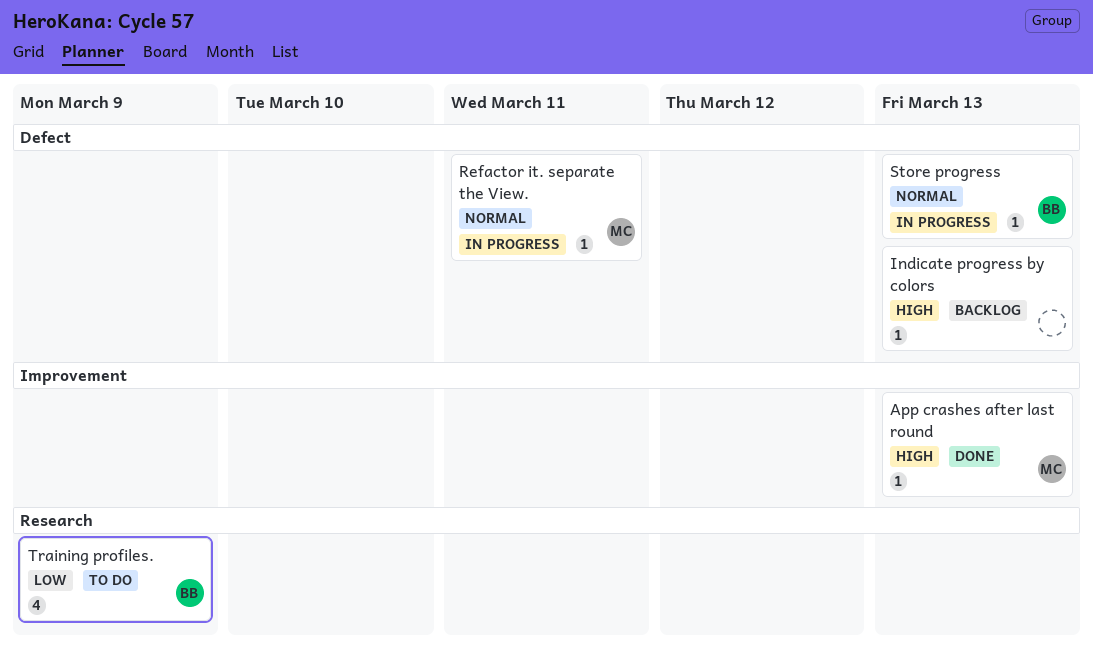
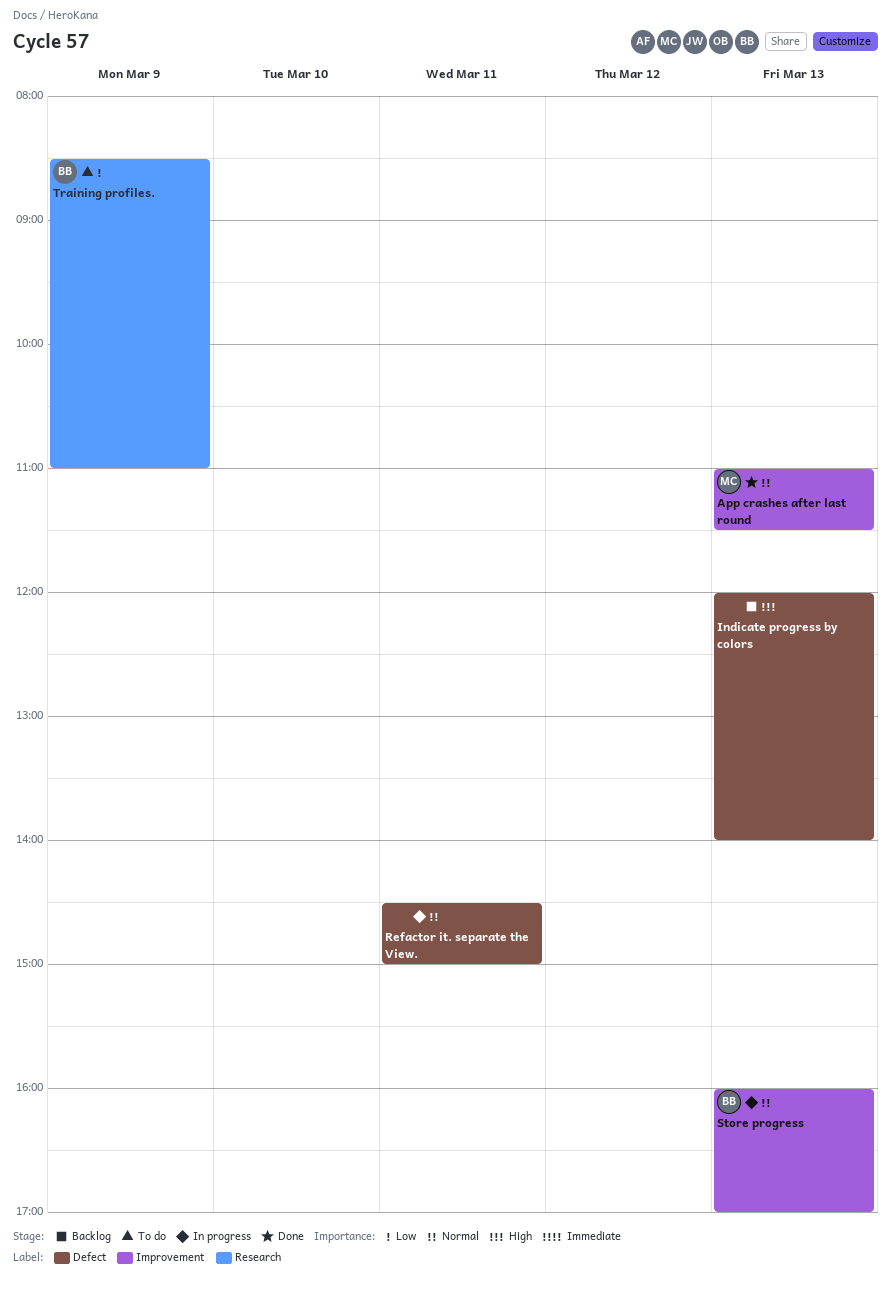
App crashes after last round, priority: High -> Normal
Refactor it. separate the View., owner: MC -> none
Store progress, label: Defect -> Improvement

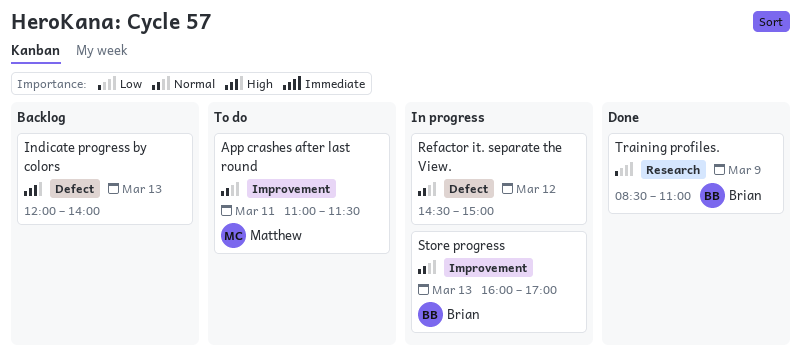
App crashes after last round, status: Done -> To do
App crashes after last round, day: Mar 13 -> Mar 11
Refactor it. separate the View., day: Mar 11 -> Mar 12
Training profiles., status: To do -> Done

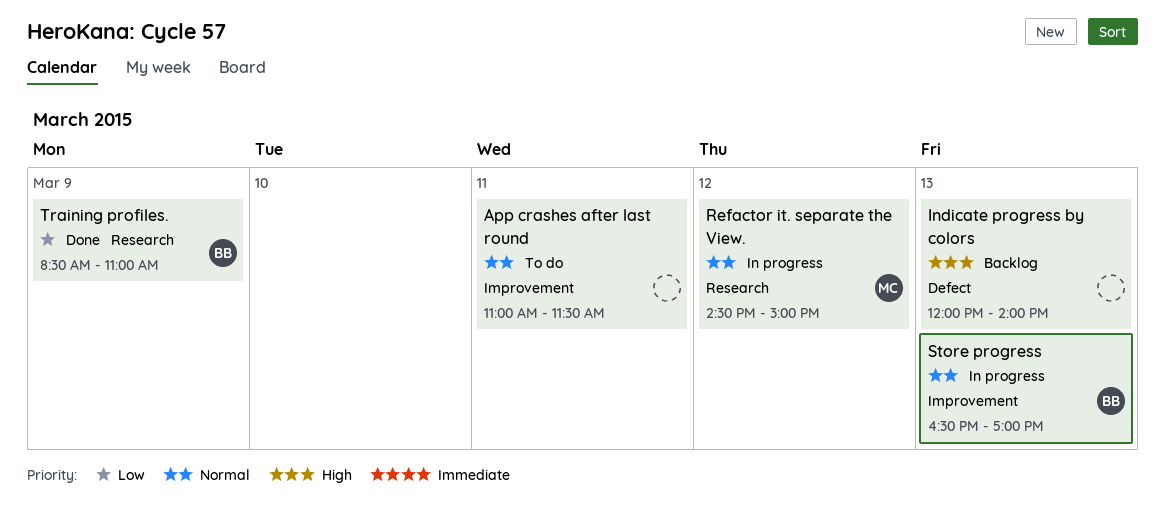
App crashes after last round, owner: Matthew -> none
Refactor it. separate the View., owner: none -> Matthew
Refactor it. separate the View., label: Defect -> Research
Store progress, begins: 16:00 -> 16:30

